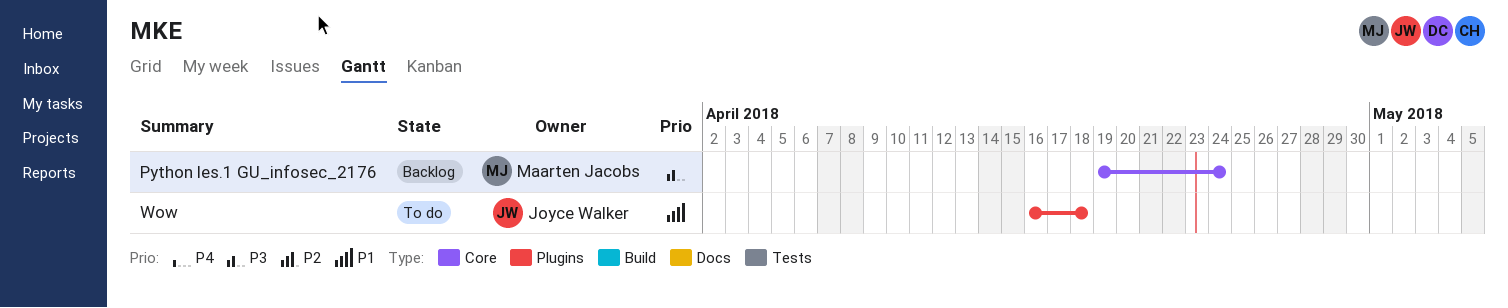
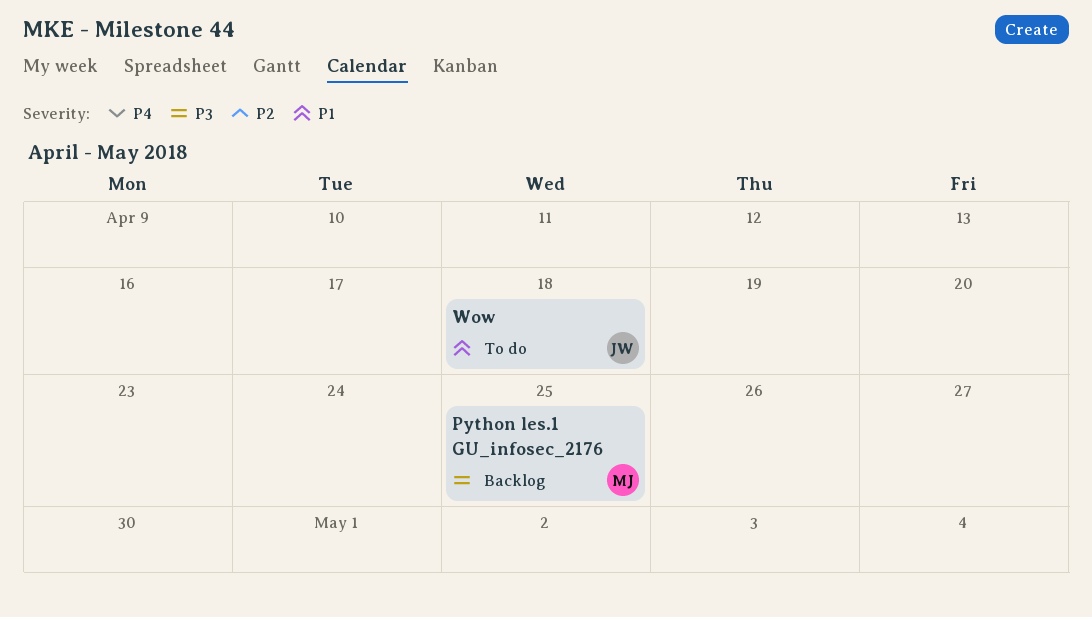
Python les.1 GU_infosec_2176, due: Apr 24 -> Apr 25

